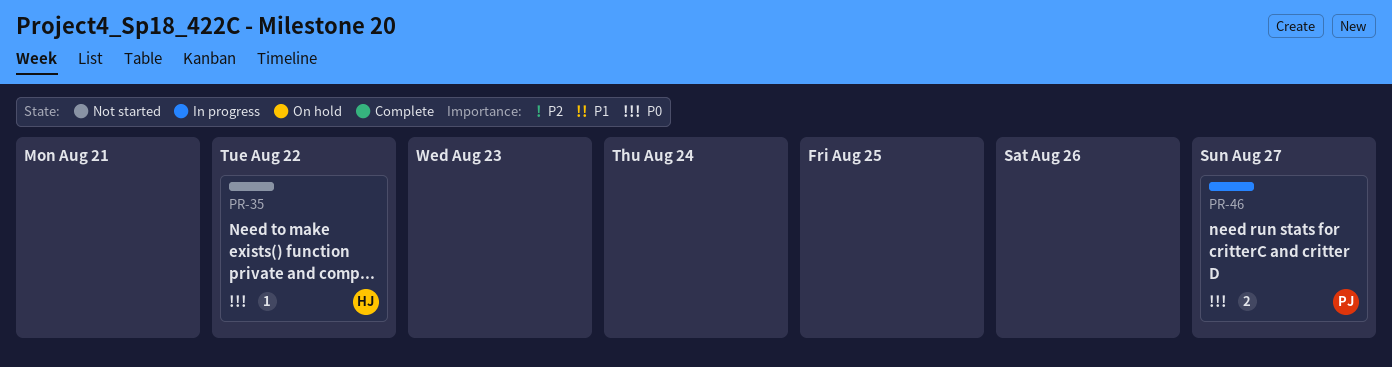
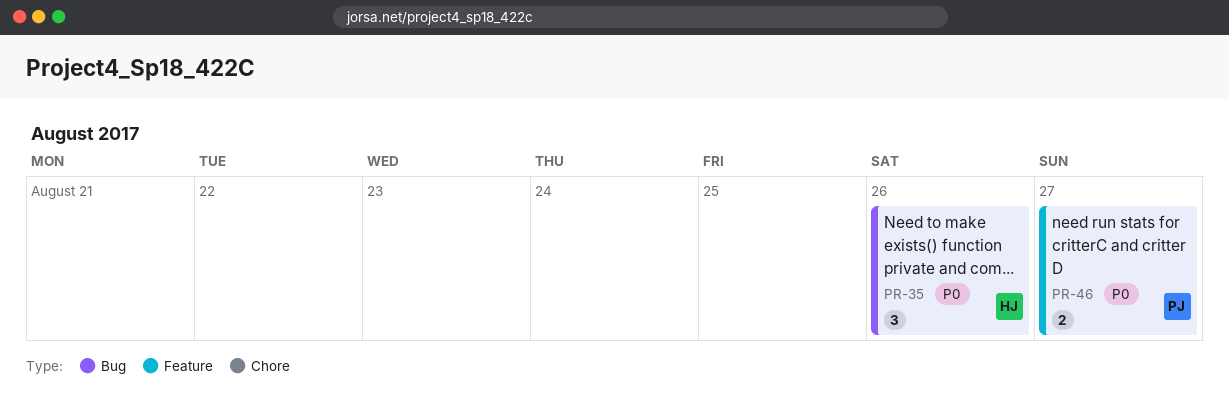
PR-35, estimate: 1 -> 3
PR-35, due: Aug 22 -> Aug 26

